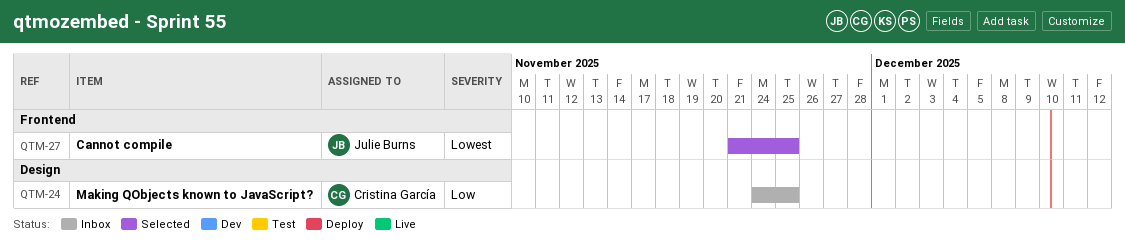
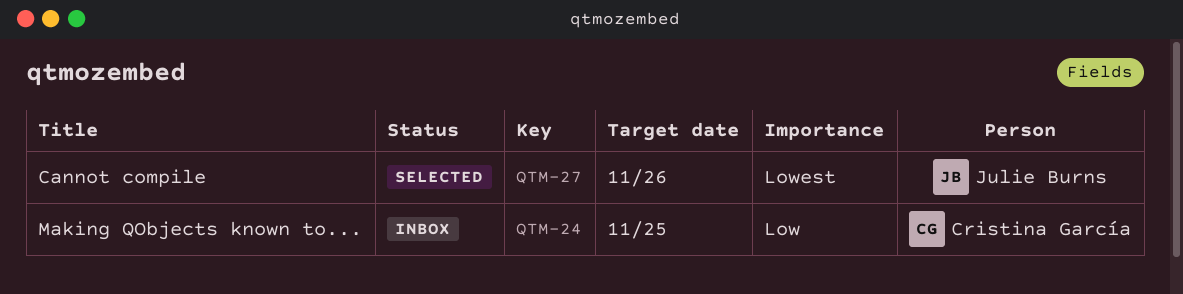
QTM-27, due: Nov 25 -> Nov 26

